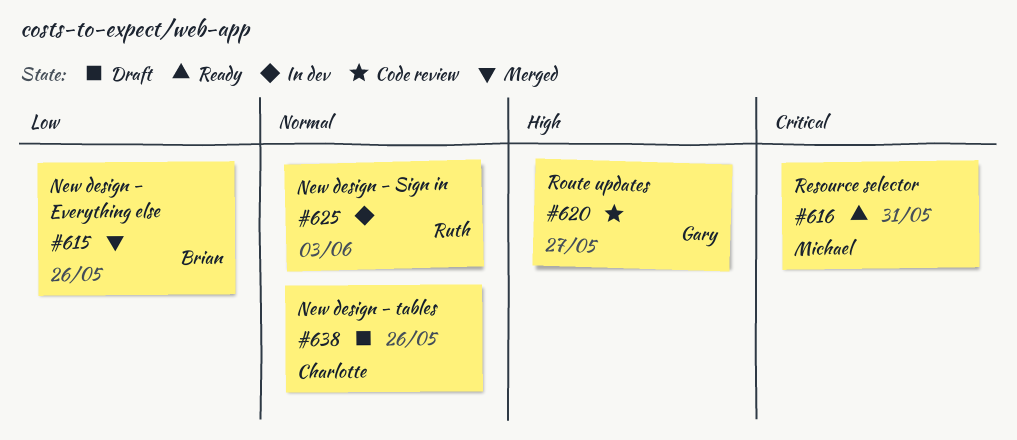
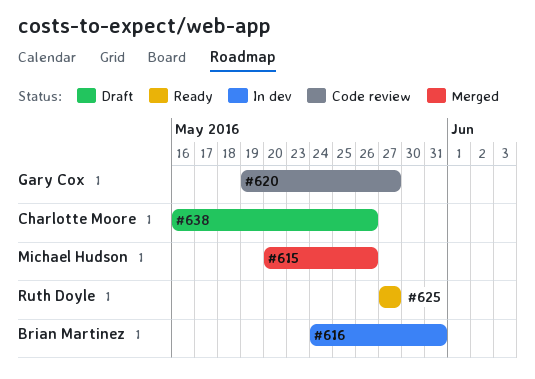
#615, owner: Brian Martinez -> Michael Hudson
#616, status: Ready -> In dev
#616, owner: Michael Hudson -> Brian Martinez
#625, status: In dev -> Ready
#625, due: Jun 3 -> May 27

